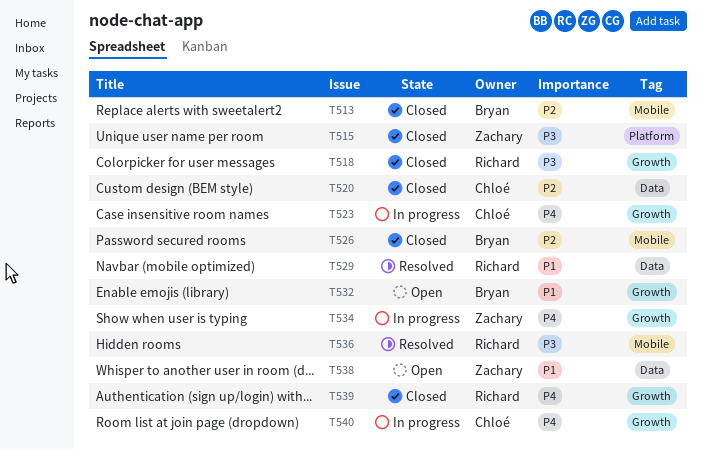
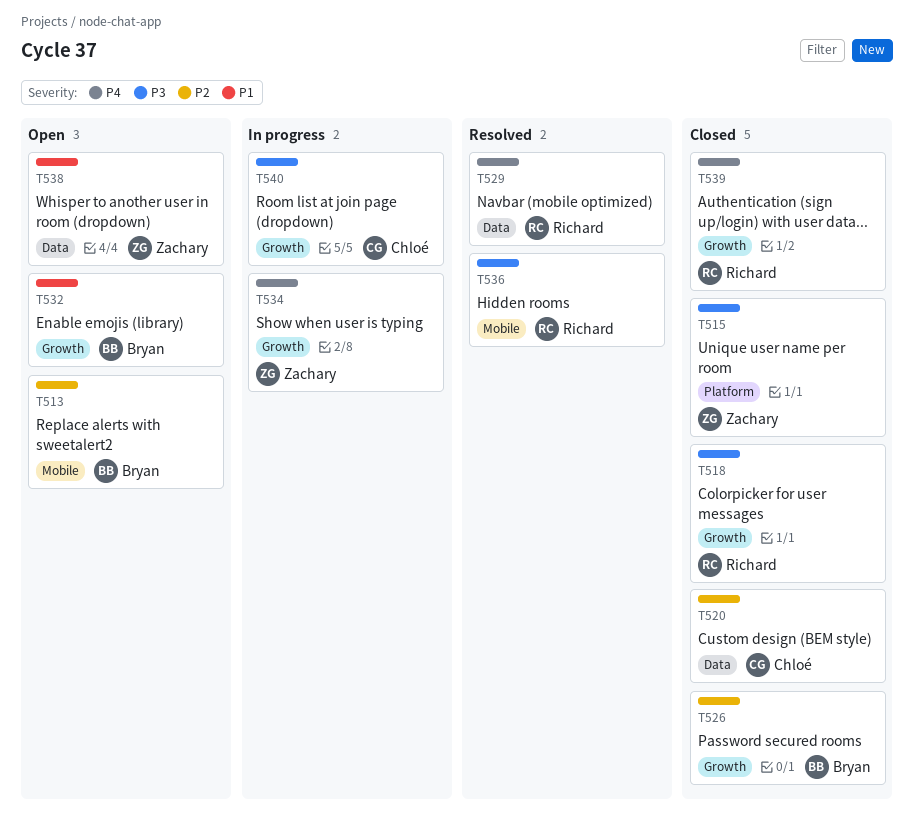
T513, status: Closed -> Open
T523: present -> none
T526, label: Mobile -> Growth
T529, priority: P1 -> P4
T540, priority: P4 -> P3

